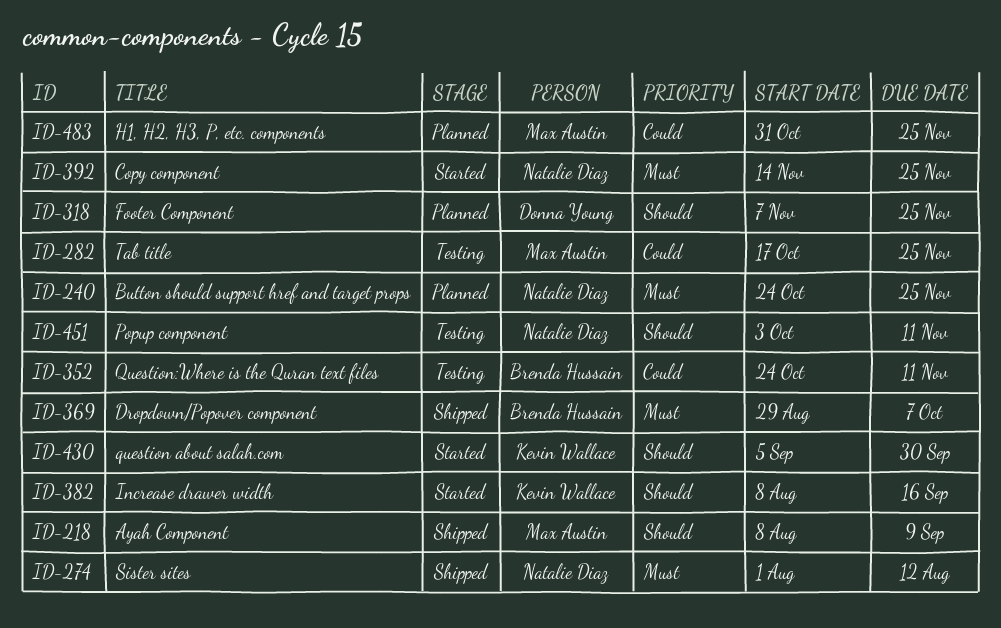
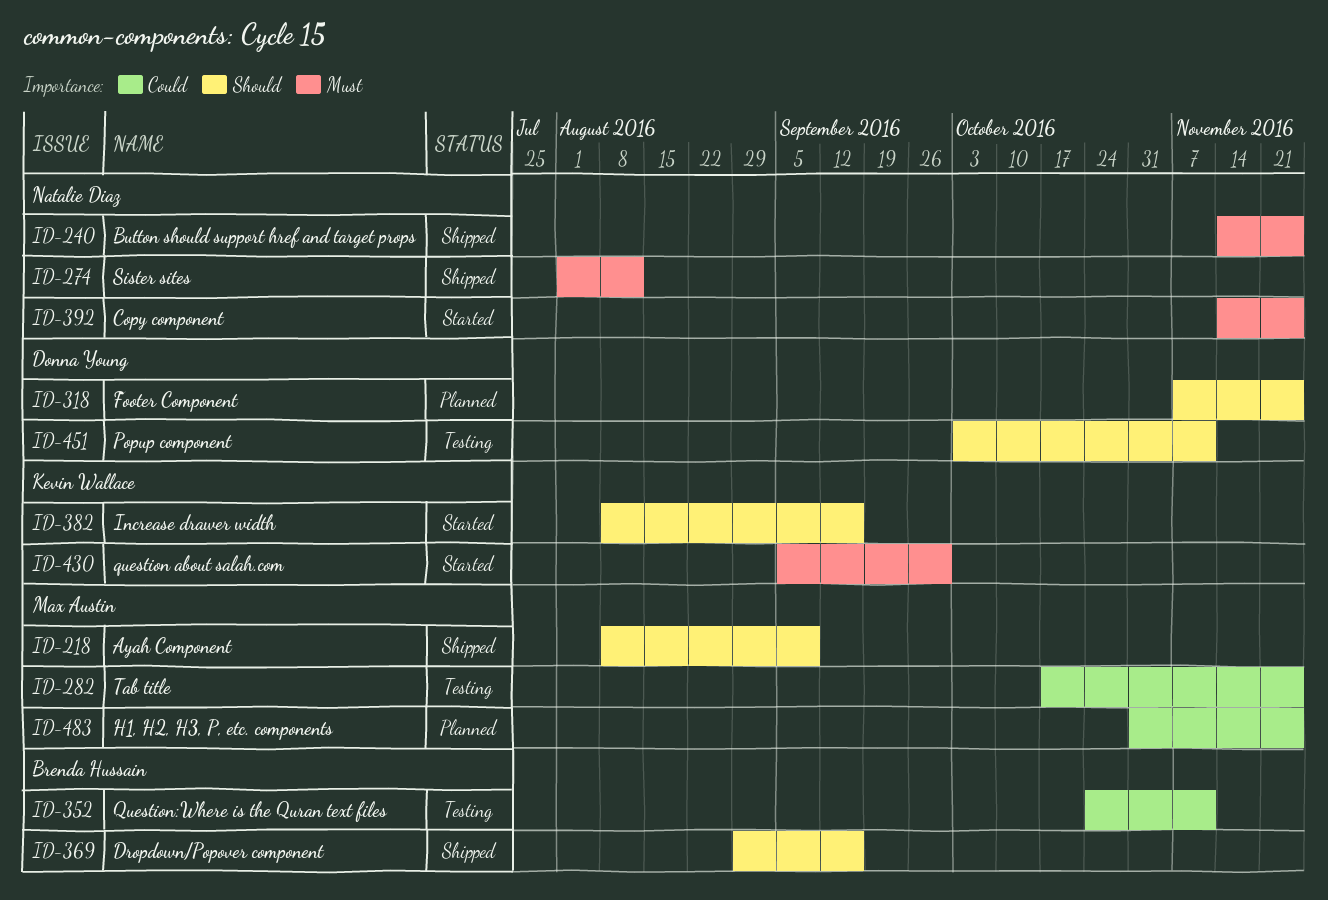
ID-240, status: Planned -> Shipped
ID-240, start: Oct 24 -> Nov 14
ID-369, priority: Must -> Should
ID-369, due: Oct 7 -> Sep 16
ID-430, priority: Should -> Must
ID-451, owner: Natalie Diaz -> Donna Young

